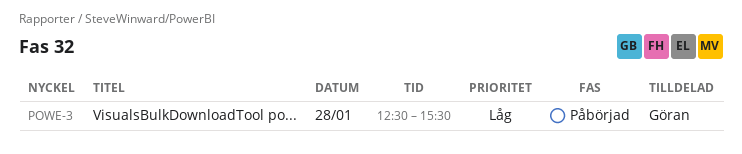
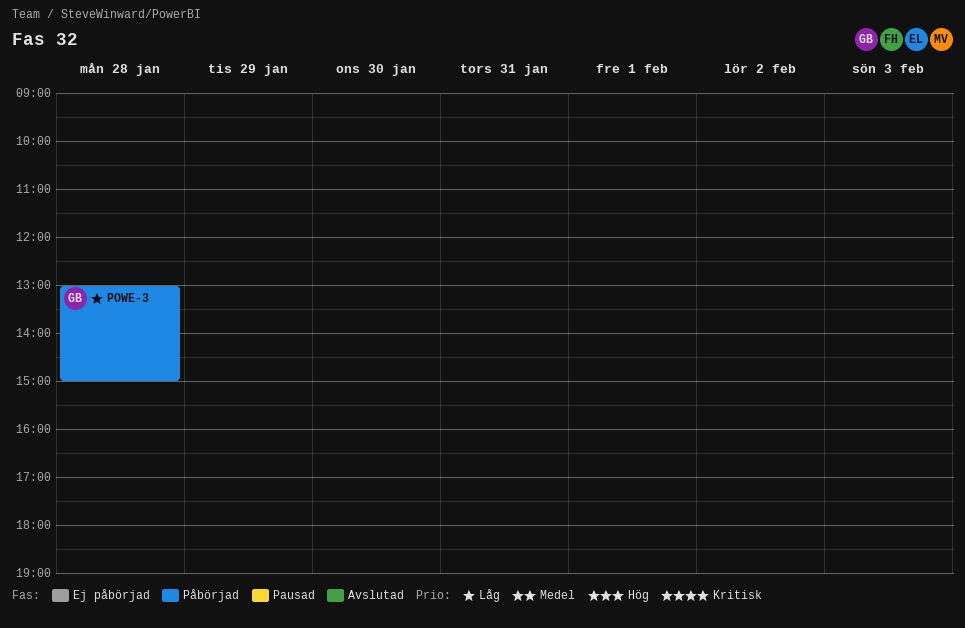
POWE-3, begins: 12:30 -> 13:00
POWE-3, ends: 15:30 -> 15:00

